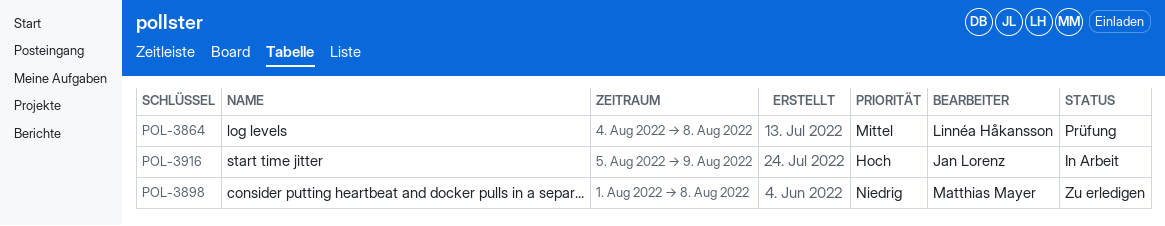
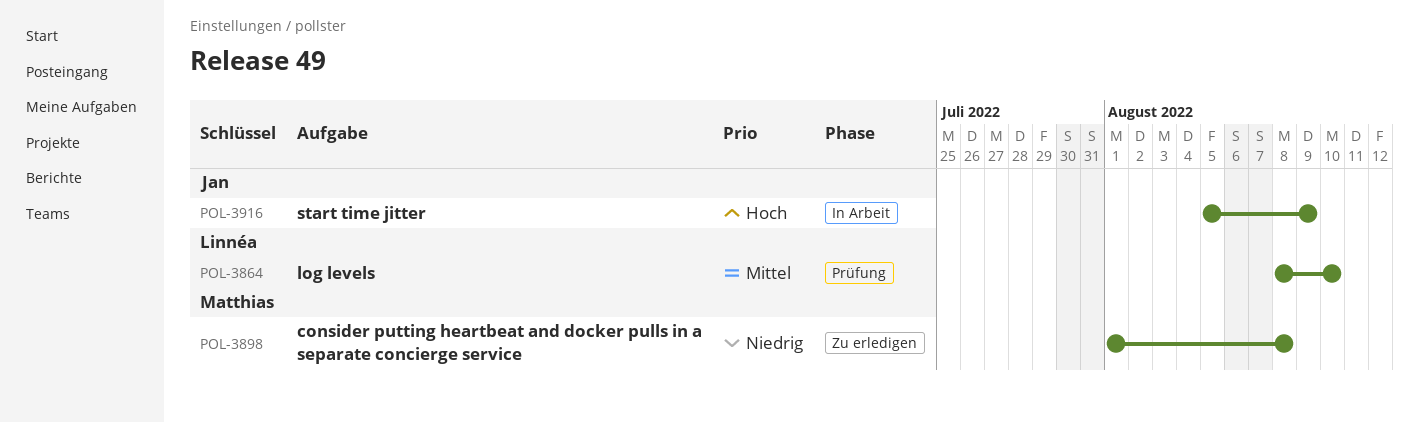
POL-3864, start: Aug 4 -> Aug 8
POL-3864, due: Aug 8 -> Aug 10

